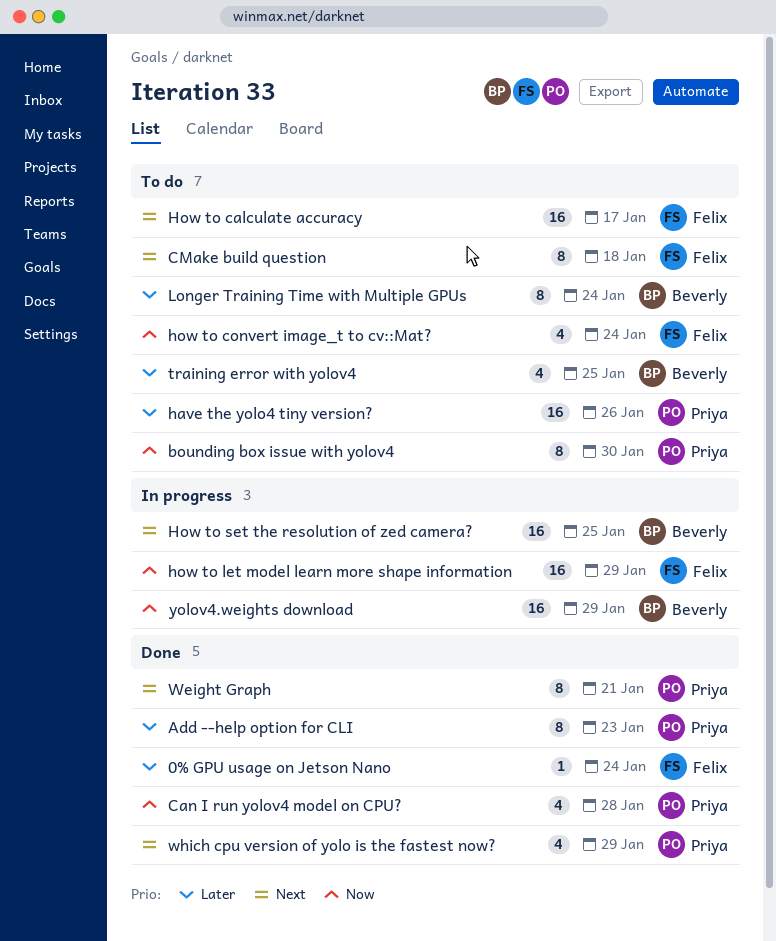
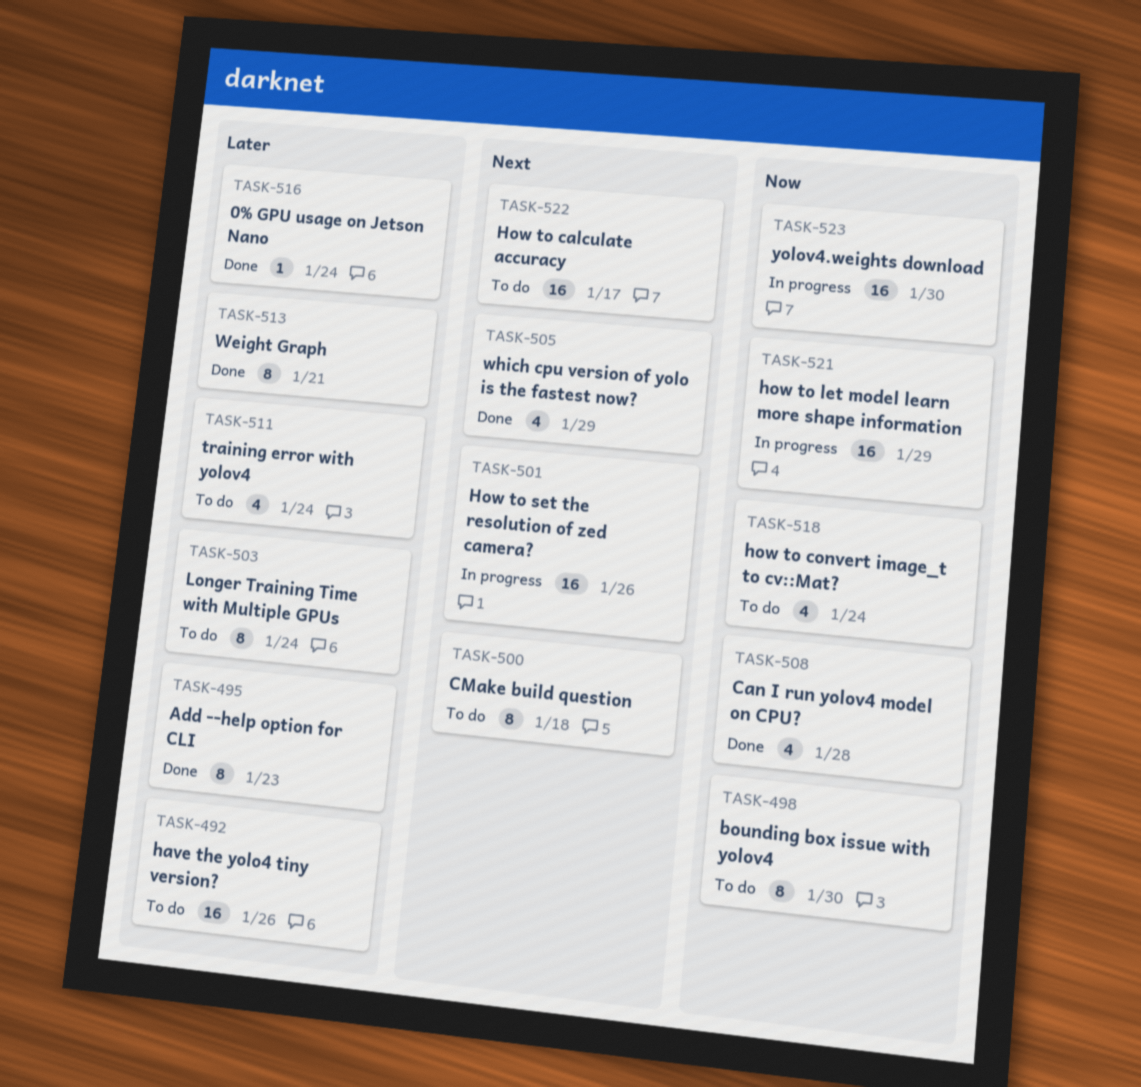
How to set the resolution of zed camera?, due: Jan 25 -> Jan 26
training error with yolov4, due: Jan 25 -> Jan 24
Weight Graph, priority: Next -> Later
yolov4.weights download, due: Jan 29 -> Jan 30

